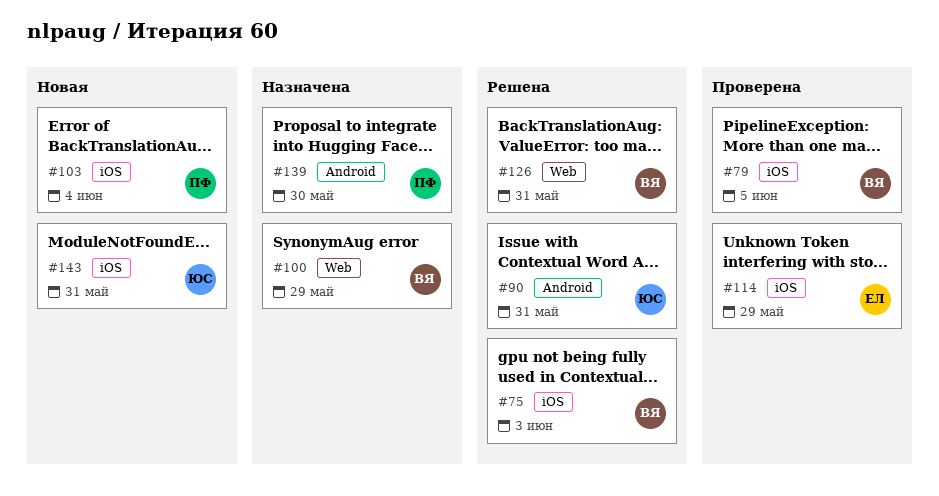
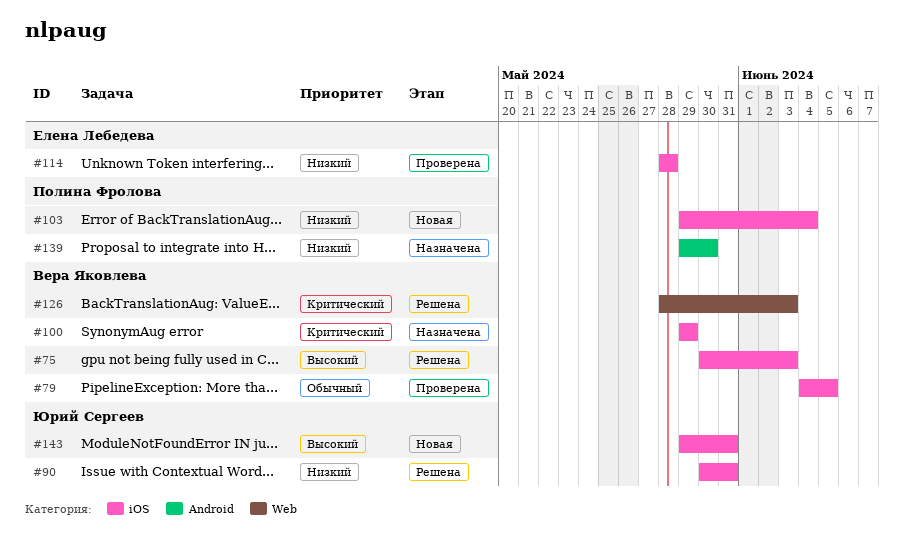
#90, label: Android -> iOS
#100, label: Web -> iOS
#114, due: May 29 -> May 28
#126, due: May 31 -> Jun 3

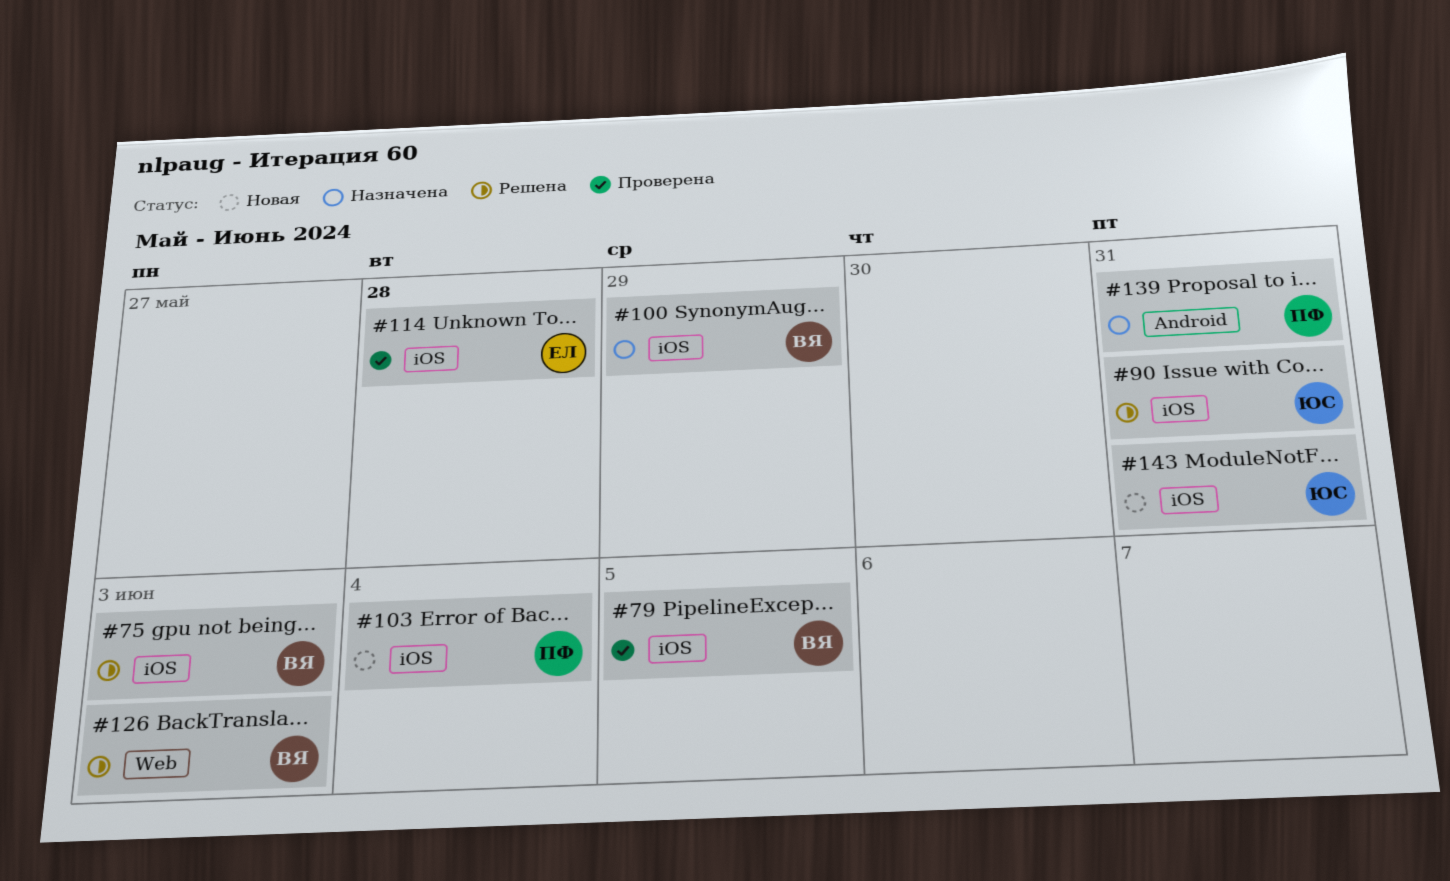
#139, due: May 30 -> May 31

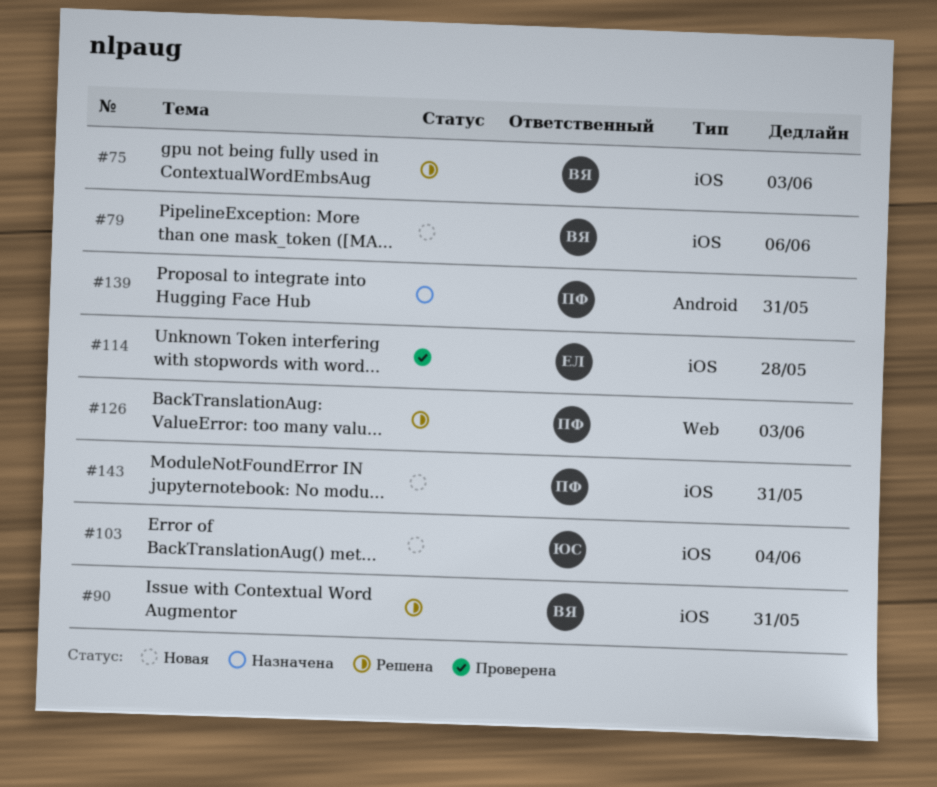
#79, status: Проверена -> Новая
#79, due: Jun 5 -> Jun 6
#90, owner: ЮС -> ВЯ
#100: present -> none
#103, owner: ПФ -> ЮС
#126, owner: ВЯ -> ПФ
#143, owner: ЮС -> ПФ

